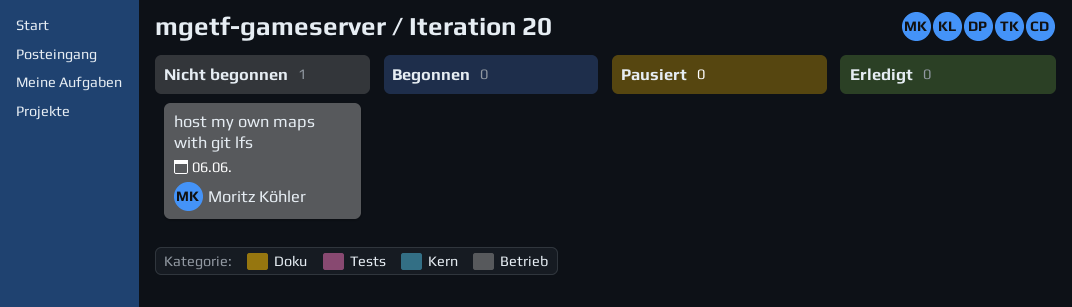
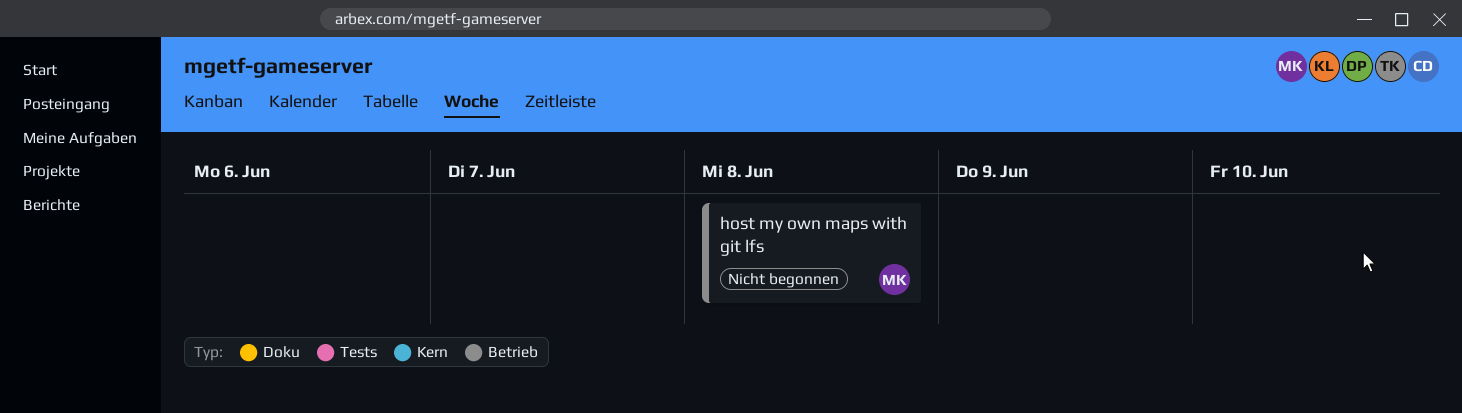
host my own maps with git lfs, due: Jun 6 -> Jun 8

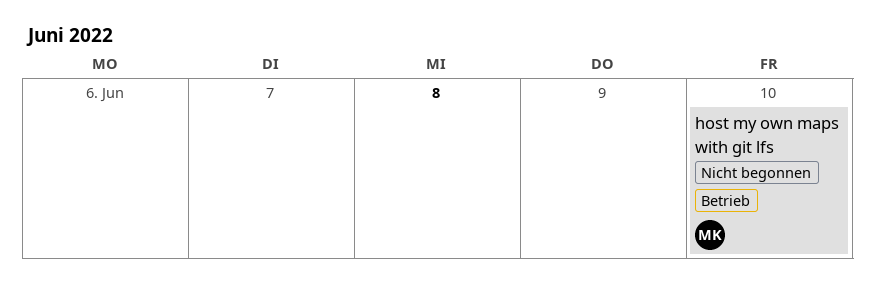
host my own maps with git lfs, due: Jun 8 -> Jun 10

